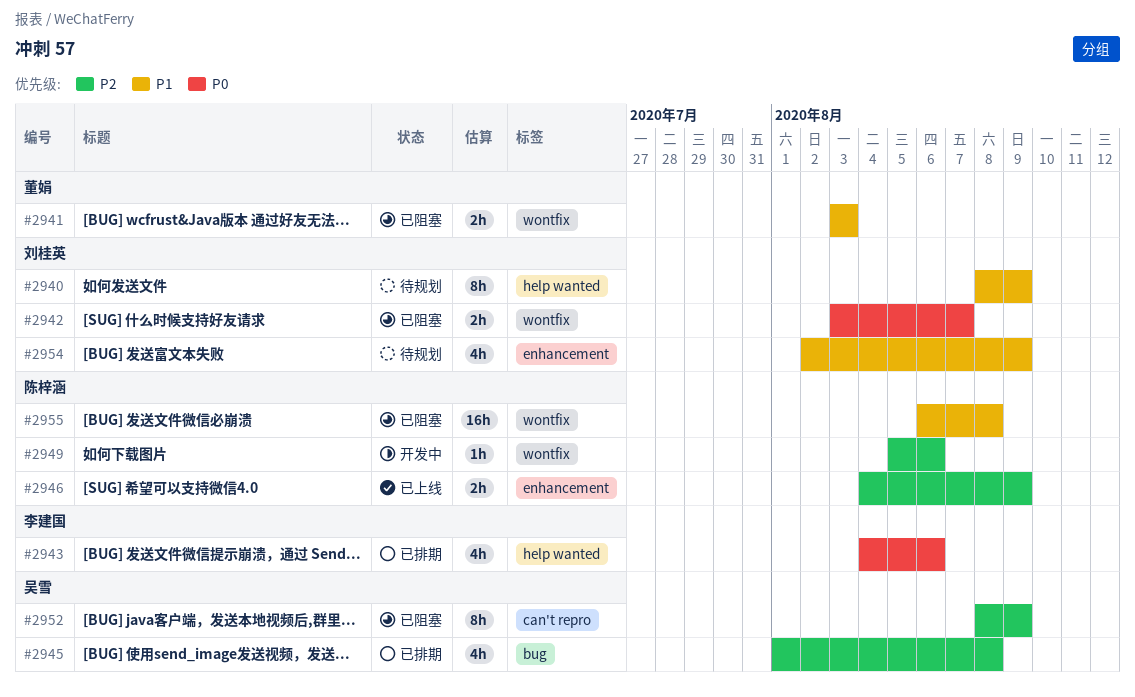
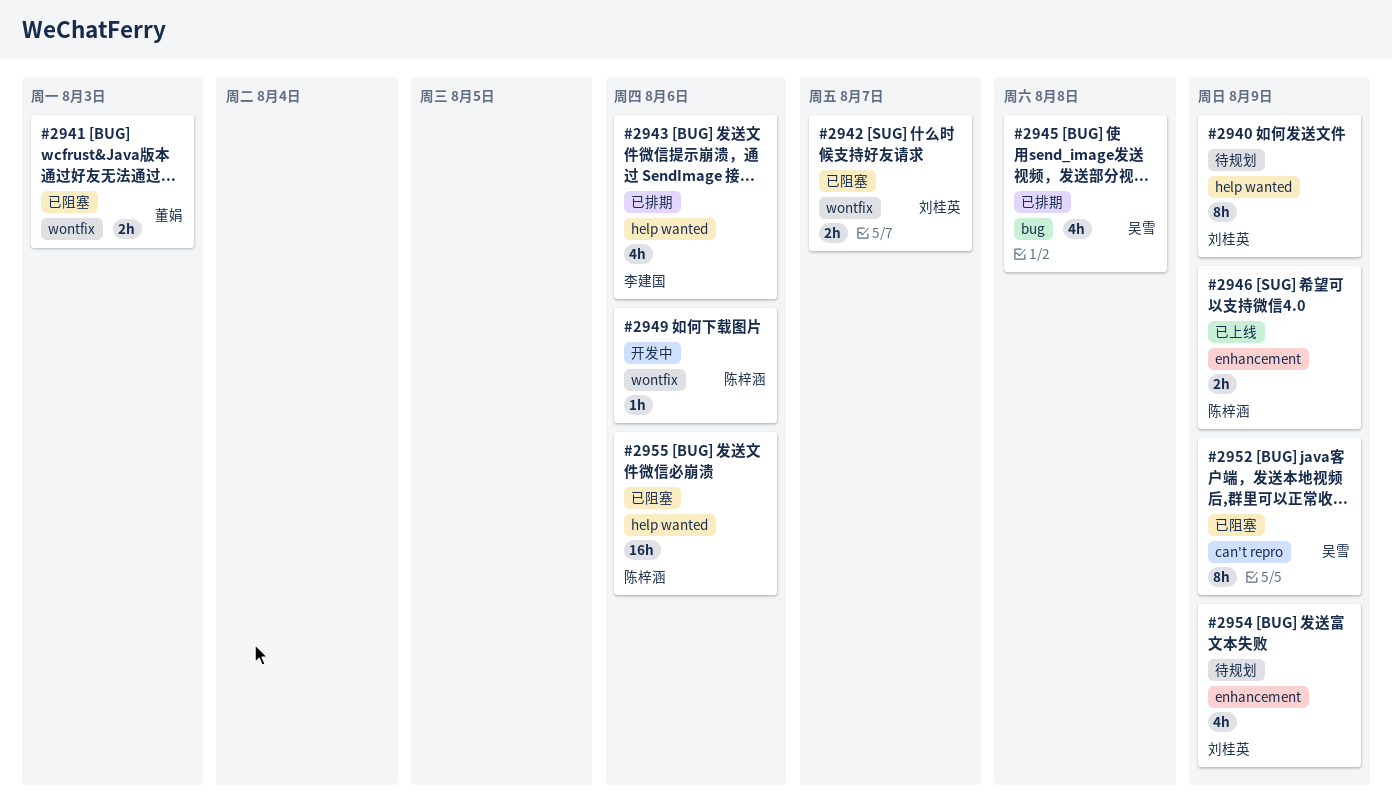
#2955, label: wontfix -> help wanted
#2955, due: Aug 8 -> Aug 6

